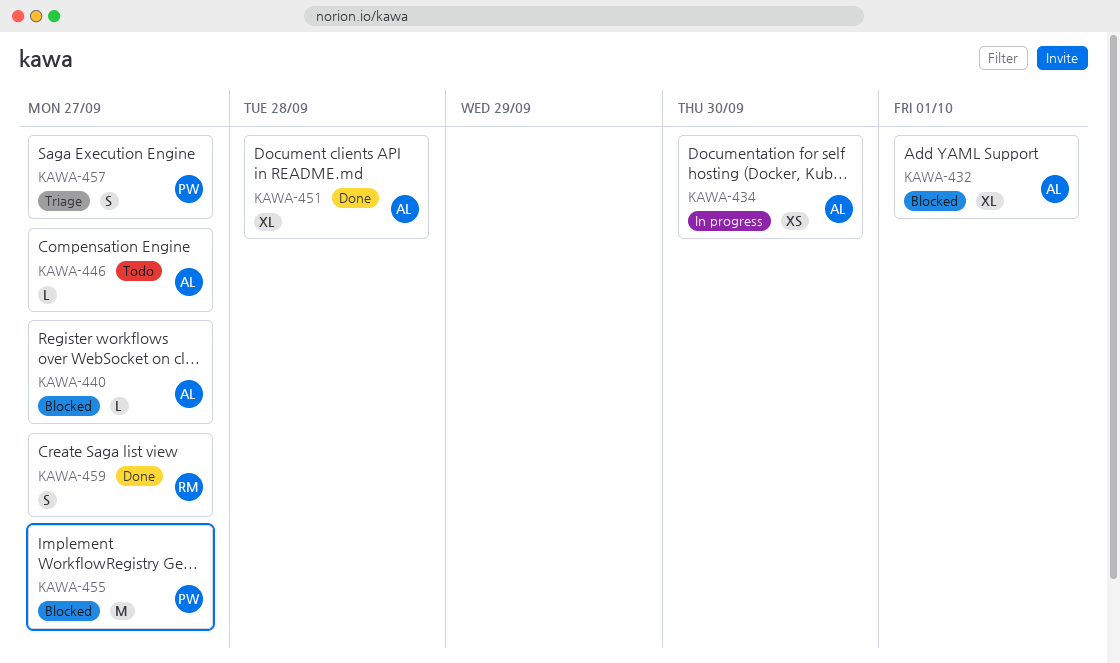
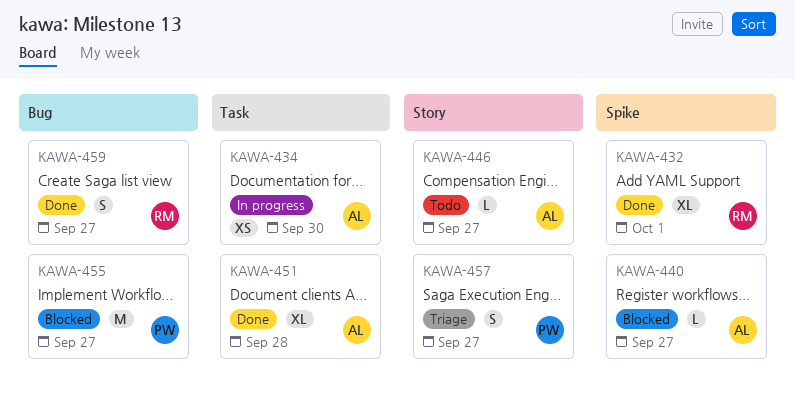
KAWA-432, status: Blocked -> Done
KAWA-432, owner: AL -> RM

